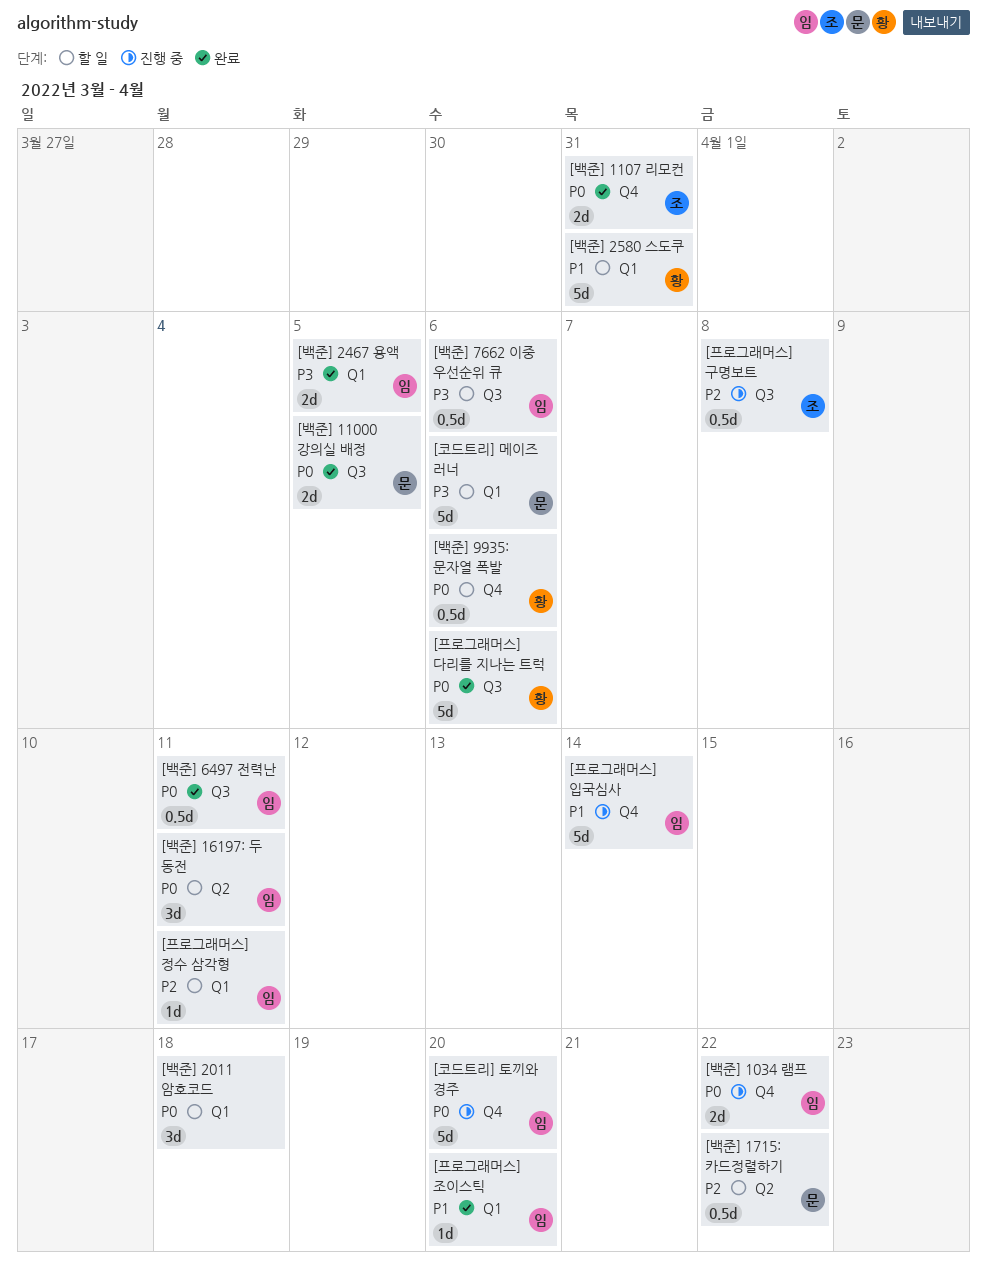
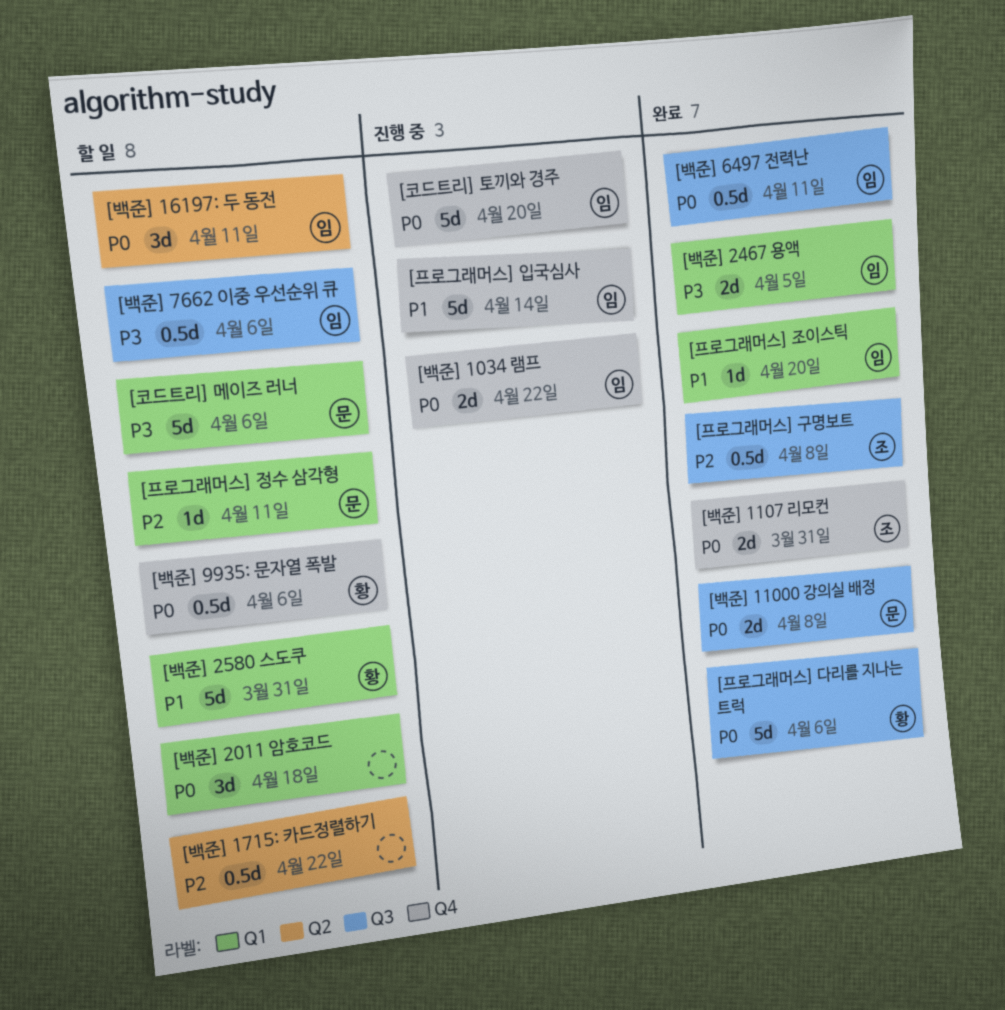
[백준] 11000 강의실 배정, due: Apr 5 -> Apr 8
[백준] 1715: 카드정렬하기, owner: 문 -> none
[프로그래머스] 구명보트, status: 진행 중 -> 완료
[프로그래머스] 정수 삼각형, owner: 임 -> 문

